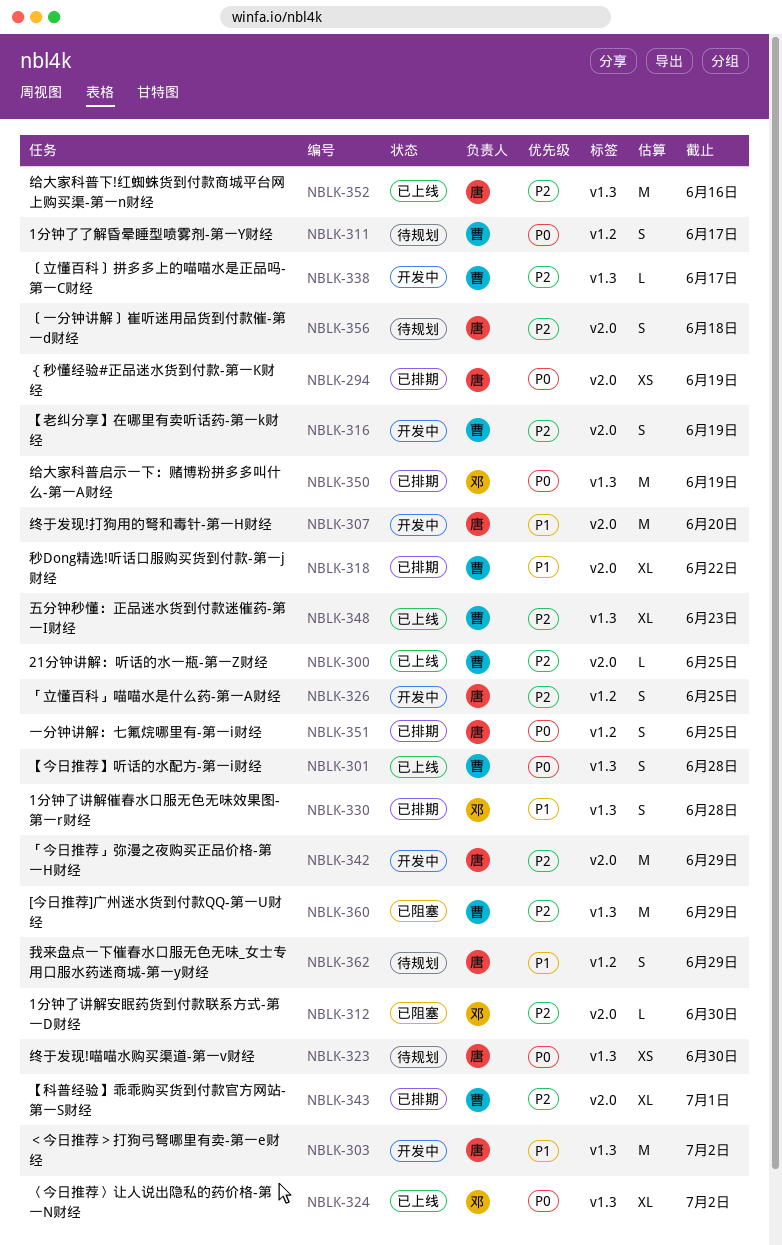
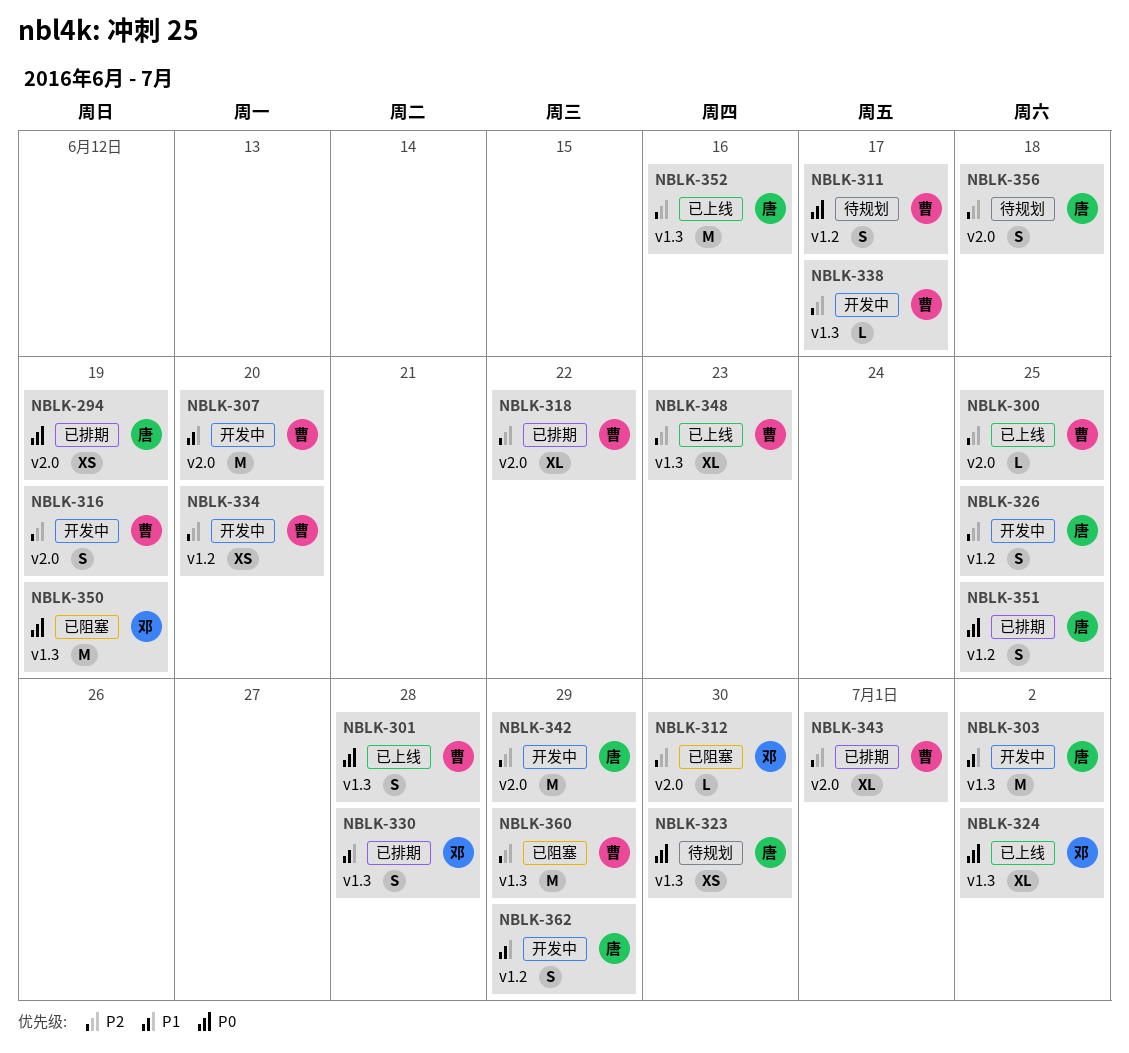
NBLK-307, owner: 唐 -> 曹
NBLK-318, priority: P1 -> P2
NBLK-334: none -> present
NBLK-350, status: 已排期 -> 已阻塞
NBLK-362, status: 待规划 -> 开发中

